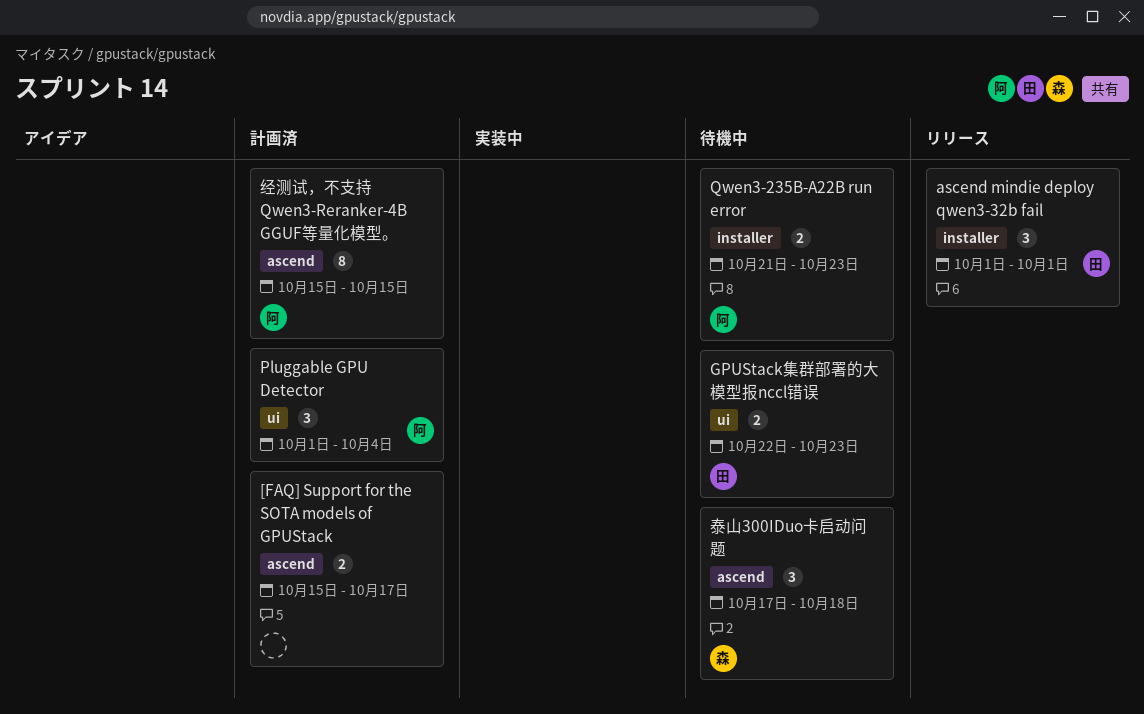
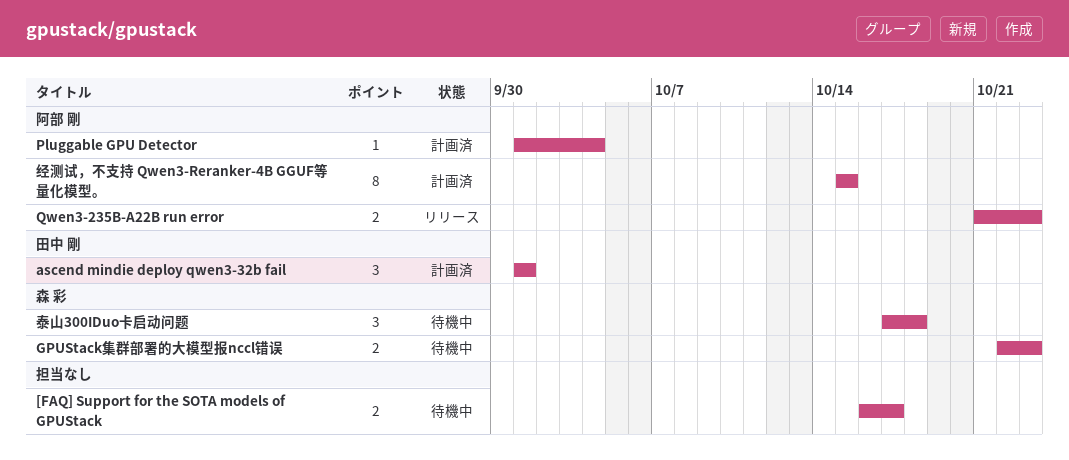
[FAQ] Support for the SOTA models of GPUStack, status: 計画済 -> 待機中
[FAQ] Support for the SOTA models of GPUStack, start: Oct 15 -> Oct 16
ascend mindie deploy qwen3-32b fail, status: リリース -> 計画済
GPUStack集群部署的大模型报nccl错误, owner: 田中 剛 -> 森 彩
Pluggable GPU Detector, estimate: 3 -> 1
Qwen3-235B-A22B run error, status: 待機中 -> リリース

